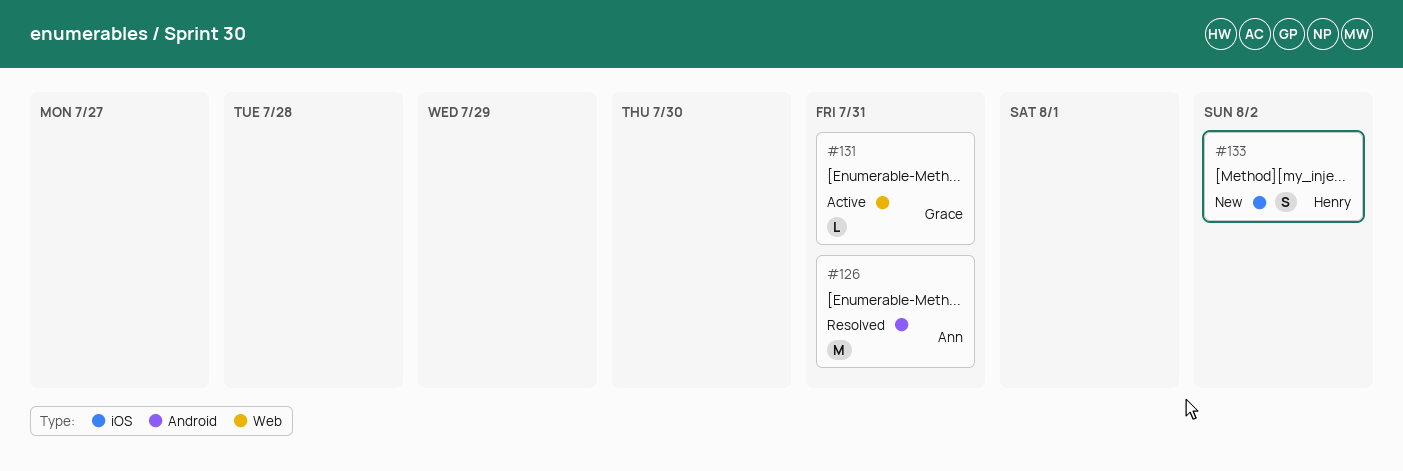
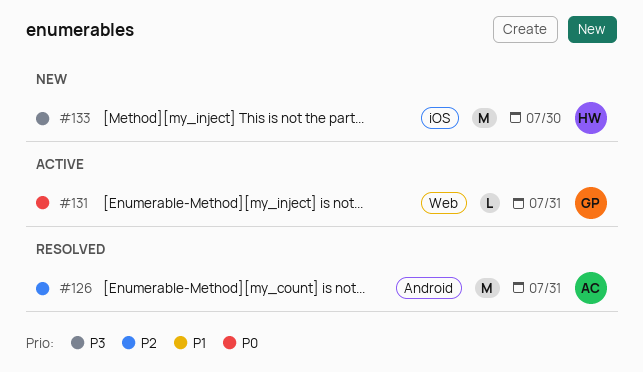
#133, estimate: S -> M
#133, due: Aug 2 -> Jul 30

